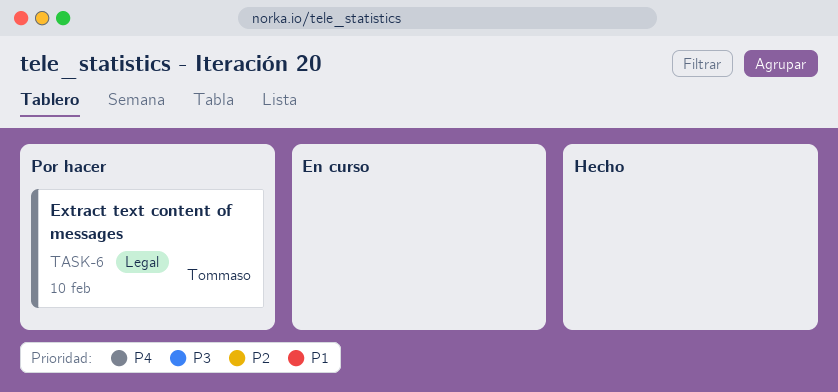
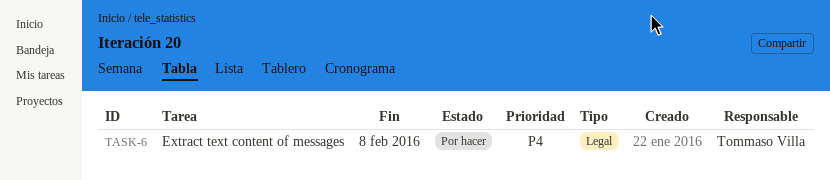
TASK-6, due: Feb 10 -> Feb 8

